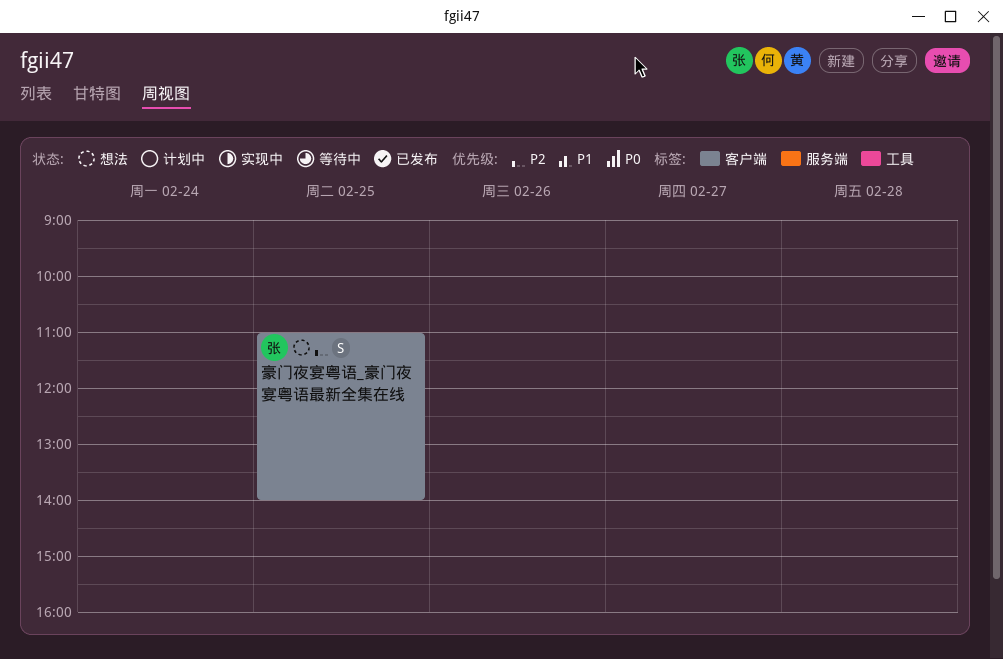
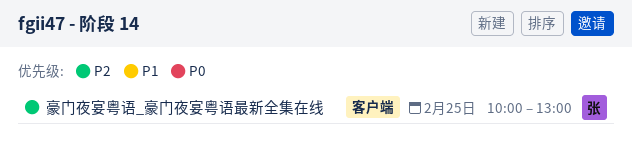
豪门夜宴粤语_豪门夜宴粤语最新全集在线, begins: 11:00 -> 10:00
豪门夜宴粤语_豪门夜宴粤语最新全集在线, ends: 14:00 -> 13:00

